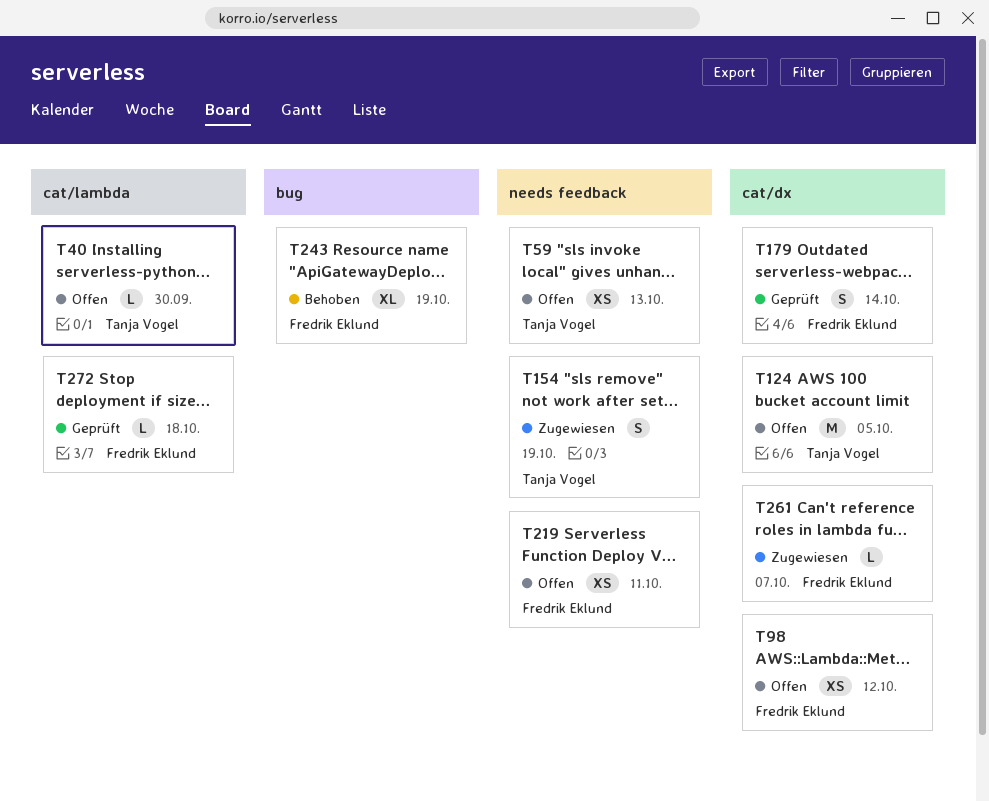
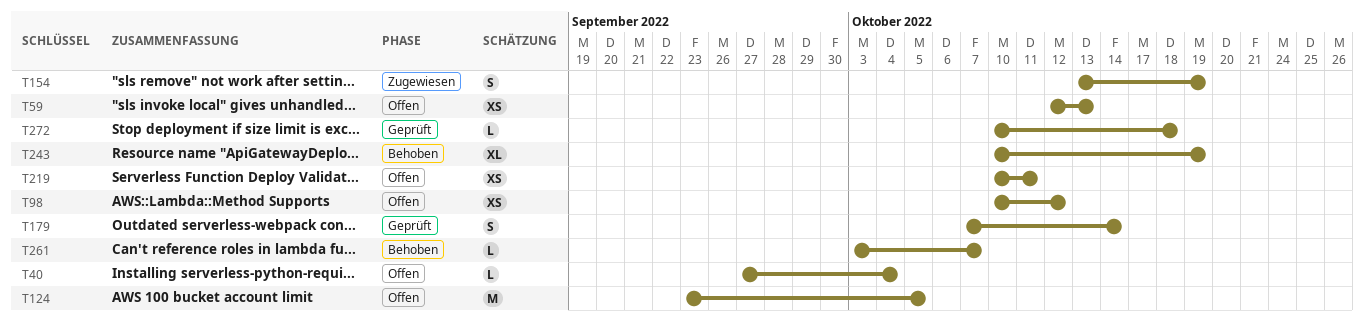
T40, due: Sep 30 -> Oct 4
T261, status: Zugewiesen -> Behoben

